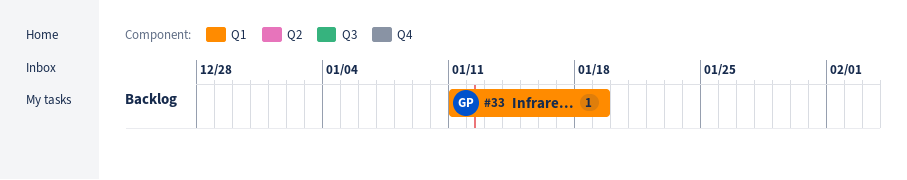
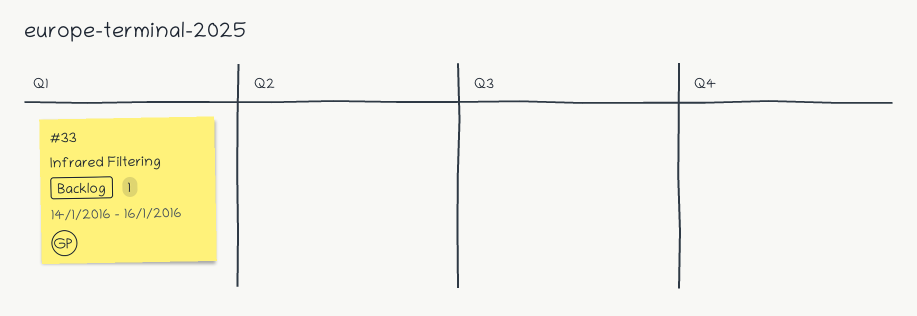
#33, start: Jan 11 -> Jan 14
#33, due: Jan 19 -> Jan 16

